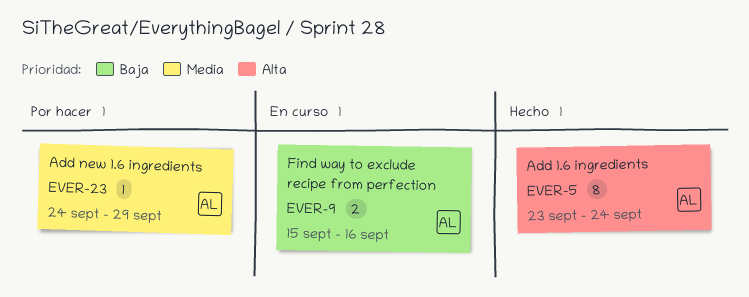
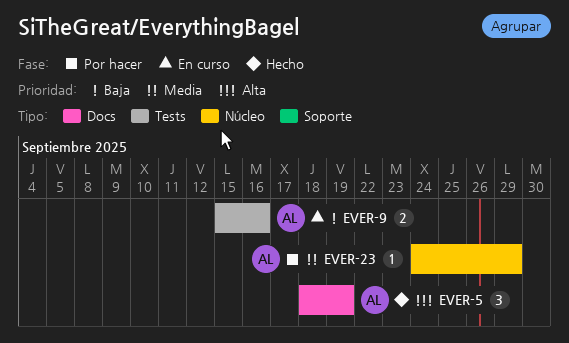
EVER-5, estimate: 8 -> 3
EVER-5, start: Sep 23 -> Sep 18
EVER-5, due: Sep 24 -> Sep 19

